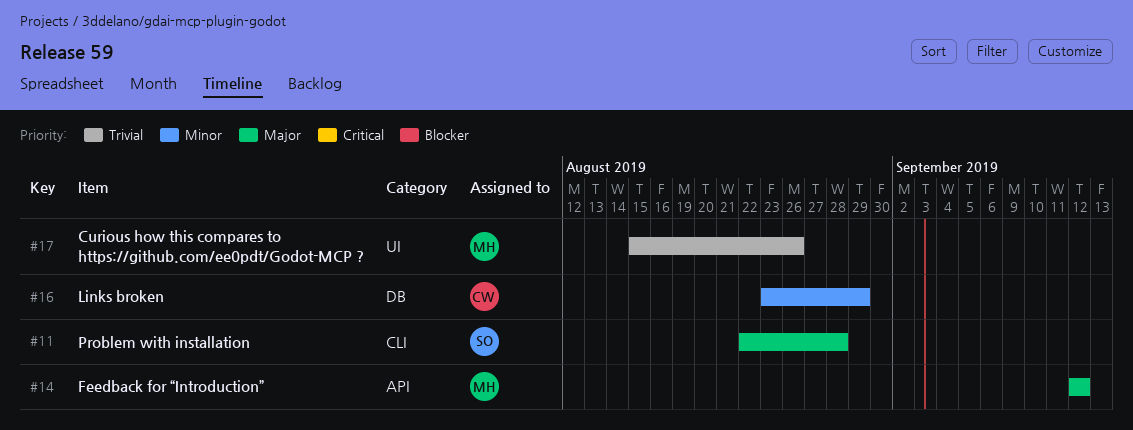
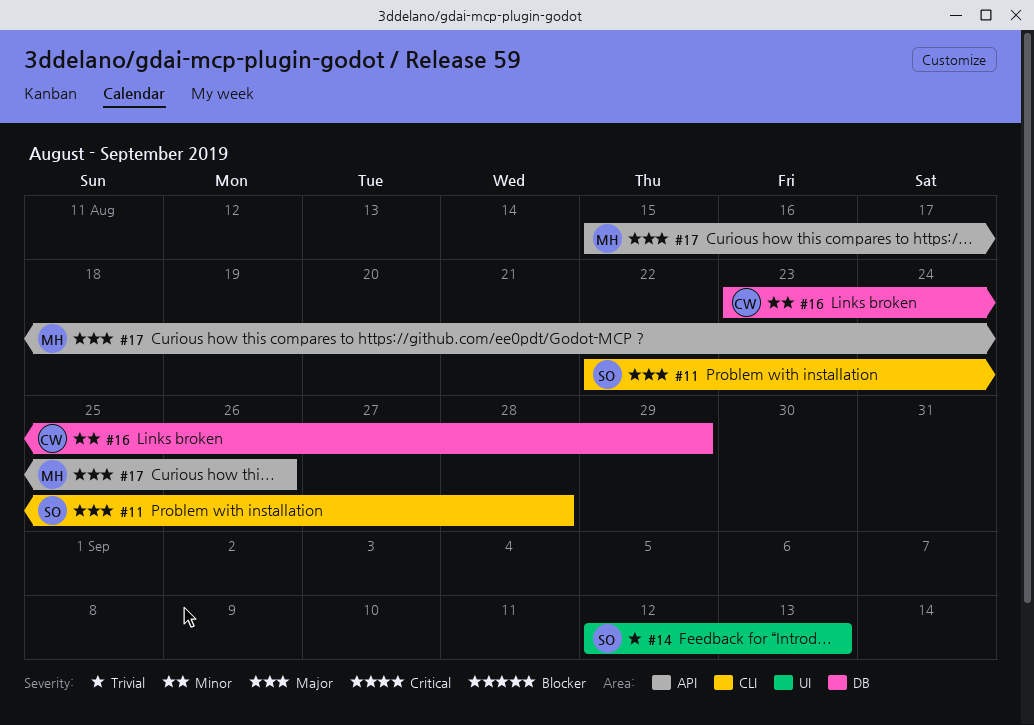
#14, owner: MH -> SO
#14, priority: Major -> Trivial
#14, label: API -> UI
#14, due: Sep 12 -> Sep 13
#17, priority: Trivial -> Major
#17, label: UI -> API

